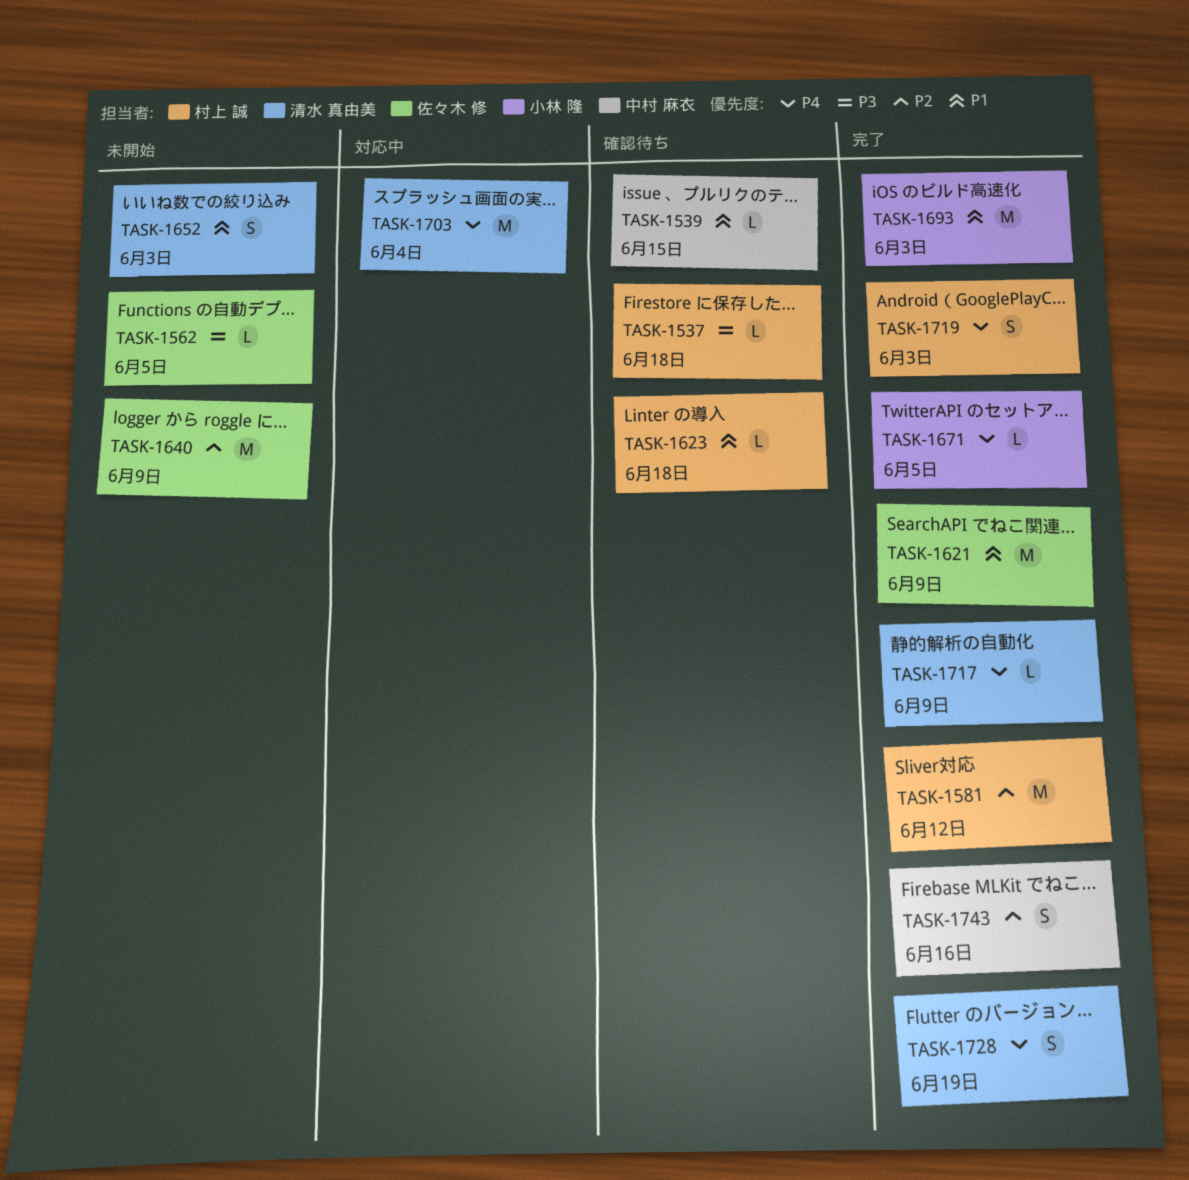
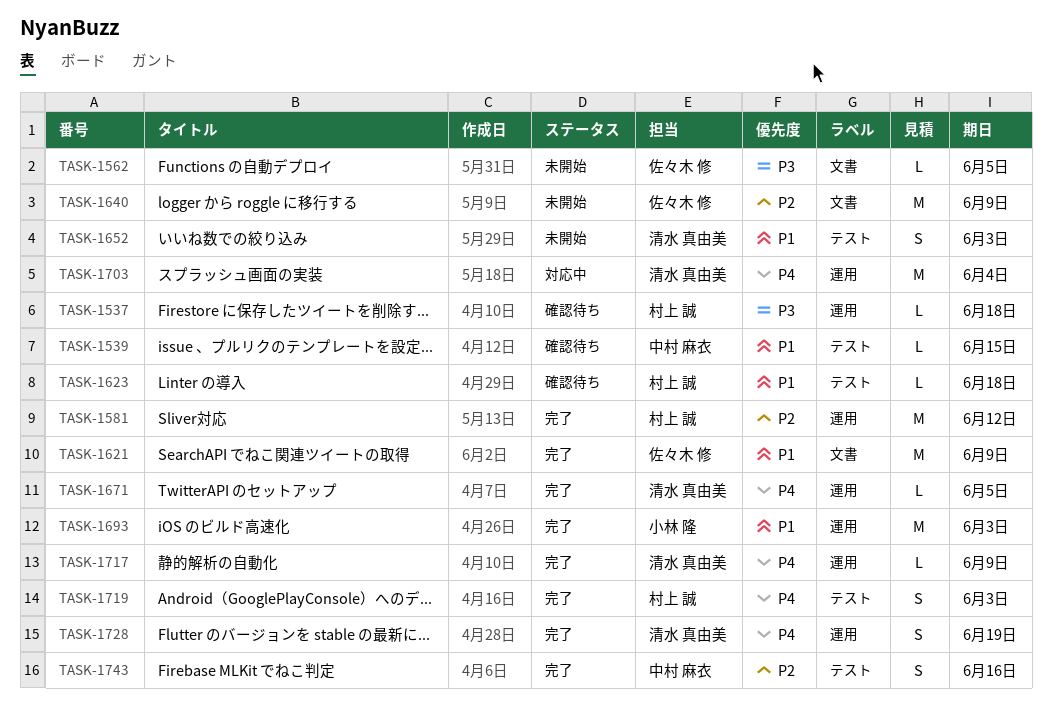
TASK-1671, owner: 小林 隆 -> 清水 真由美

